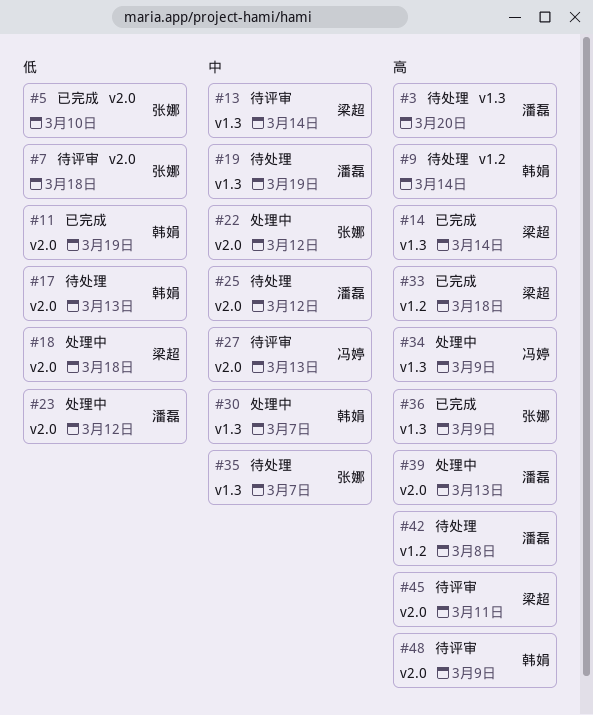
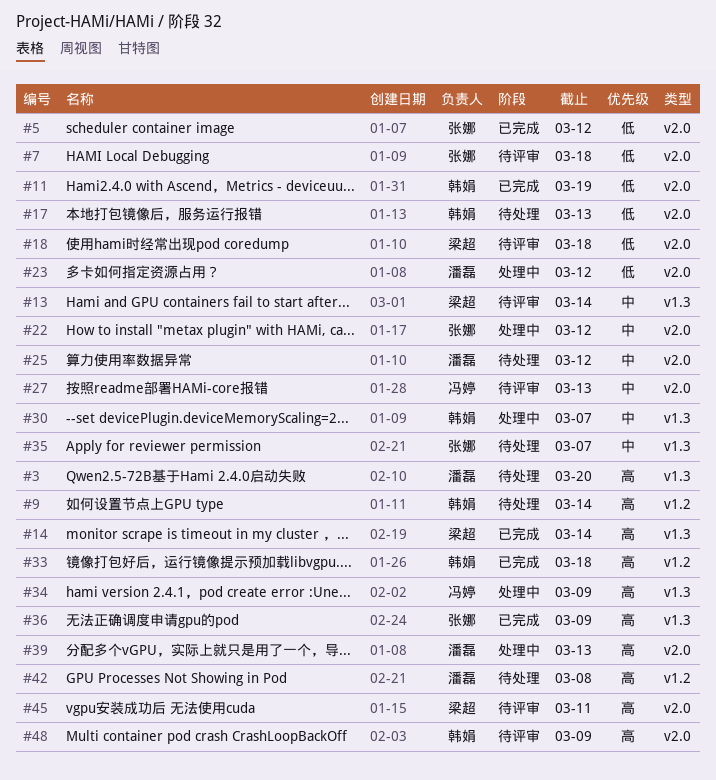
#5, due: Mar 10 -> Mar 12
#18, status: 处理中 -> 待评审
#19: present -> none
#33, owner: 梁超 -> 韩娟

